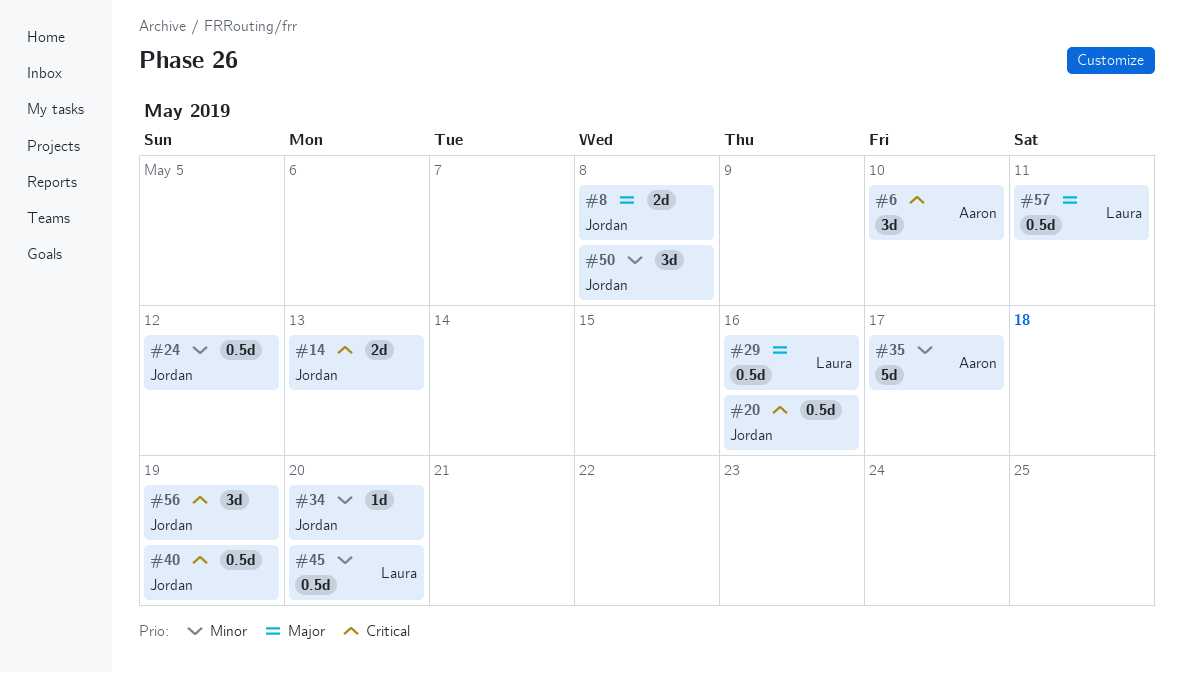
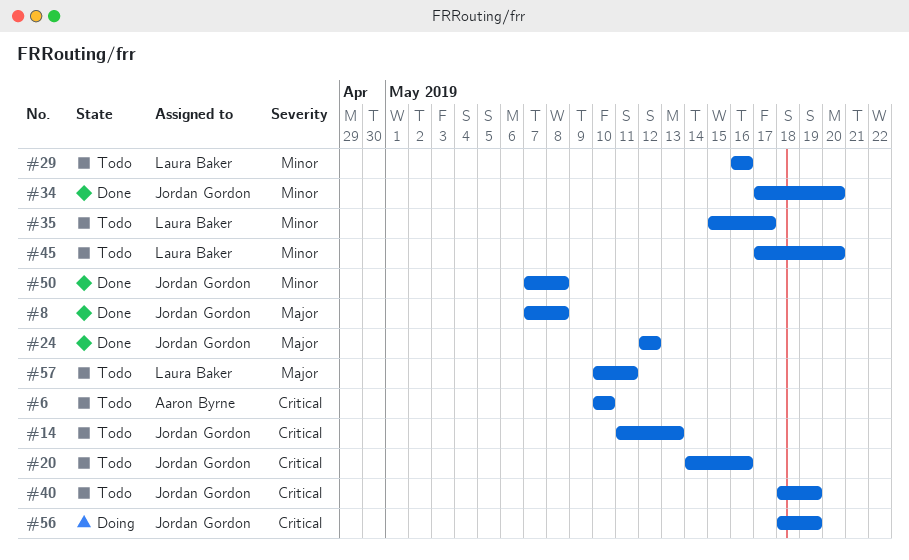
#24, priority: Minor -> Major
#29, priority: Major -> Minor
#35, owner: Aaron Byrne -> Laura Baker

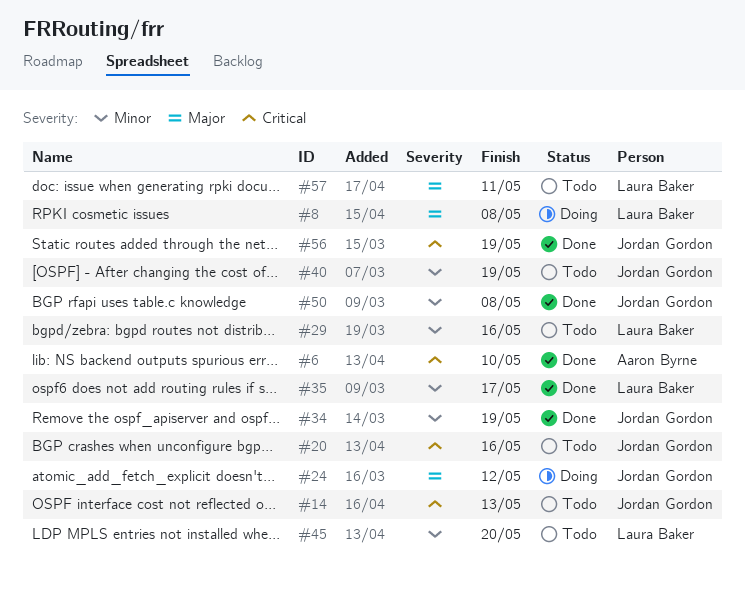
#6, status: Todo -> Done
#8, status: Done -> Doing
#8, owner: Jordan Gordon -> Laura Baker
#24, status: Done -> Doing
#34, due: May 20 -> May 19
#35, status: Todo -> Done
#40, priority: Critical -> Minor
#56, status: Doing -> Done

